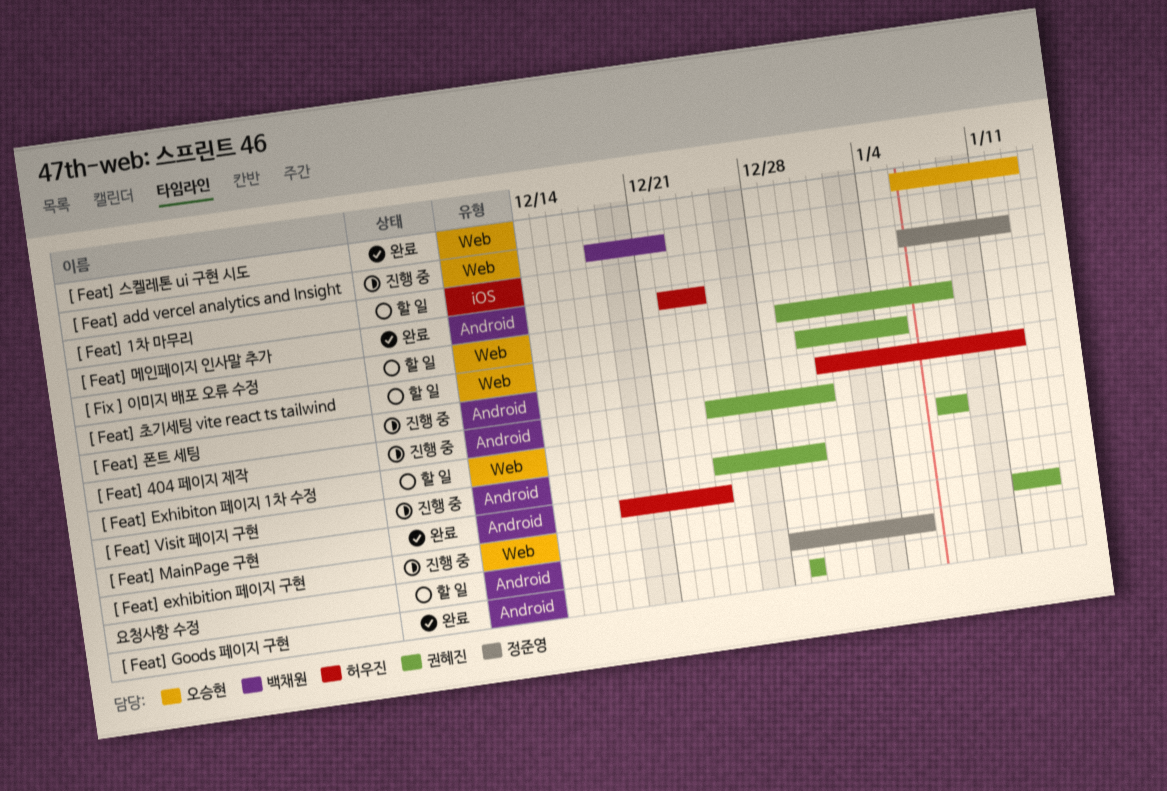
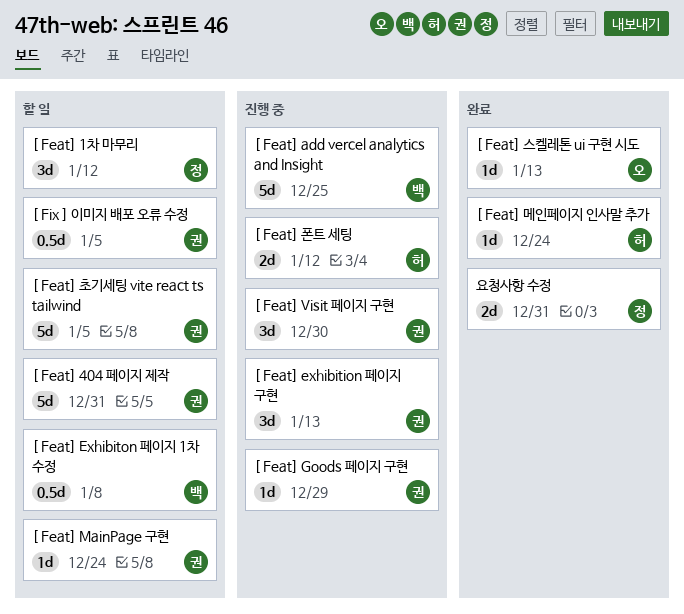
[ Feat] 404 페이지 제작, status: 진행 중 -> 할 일
[ Feat] add vercel analytics and Insight, due: Dec 22 -> Dec 25
[ Feat] Exhibiton 페이지 1차 수정, owner: 권혜진 -> 백채원
[ Feat] Goods 페이지 구현, status: 완료 -> 진행 중
[ Feat] MainPage 구현, status: 완료 -> 할 일
[ Feat] MainPage 구현, owner: 허우진 -> 권혜진
[ Fix ] 이미지 배포 오류 수정, due: Jan 8 -> Jan 5
요청사항 수정, status: 할 일 -> 완료
요청사항 수정, due: Jan 5 -> Dec 31

